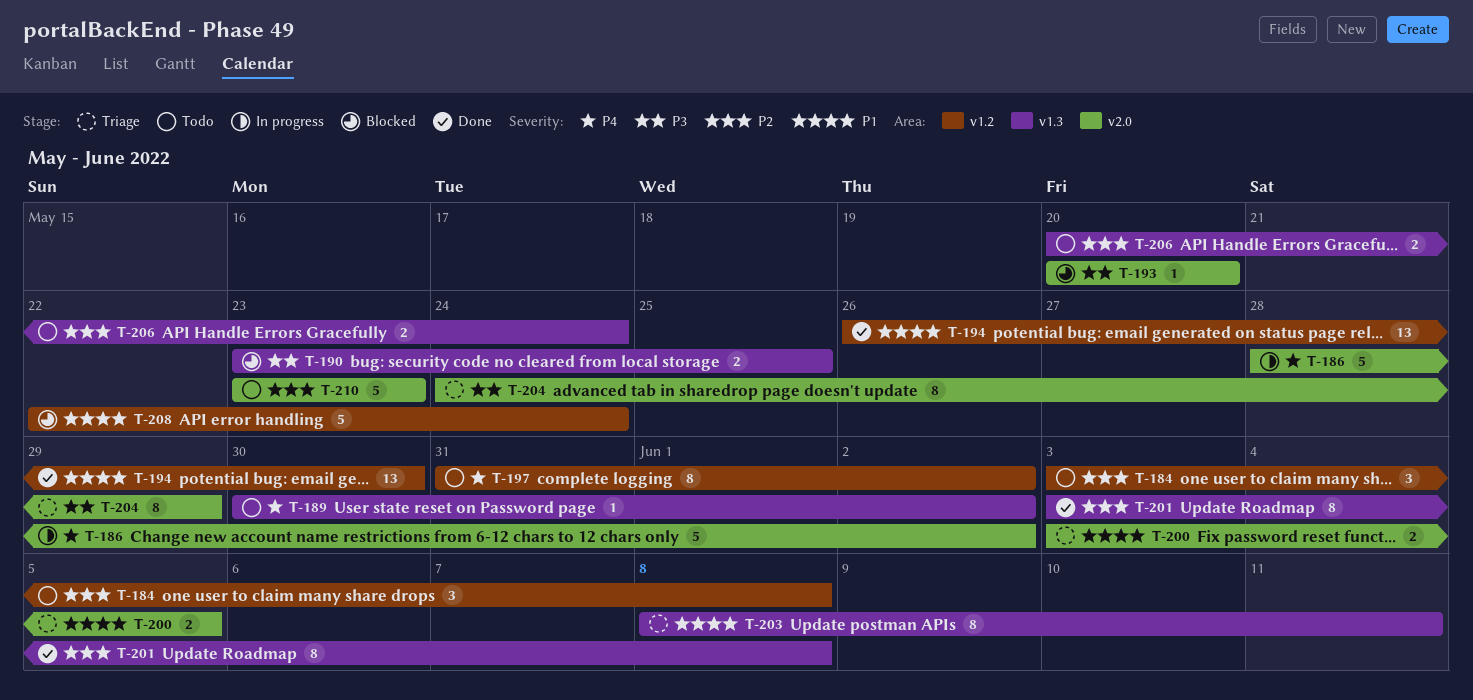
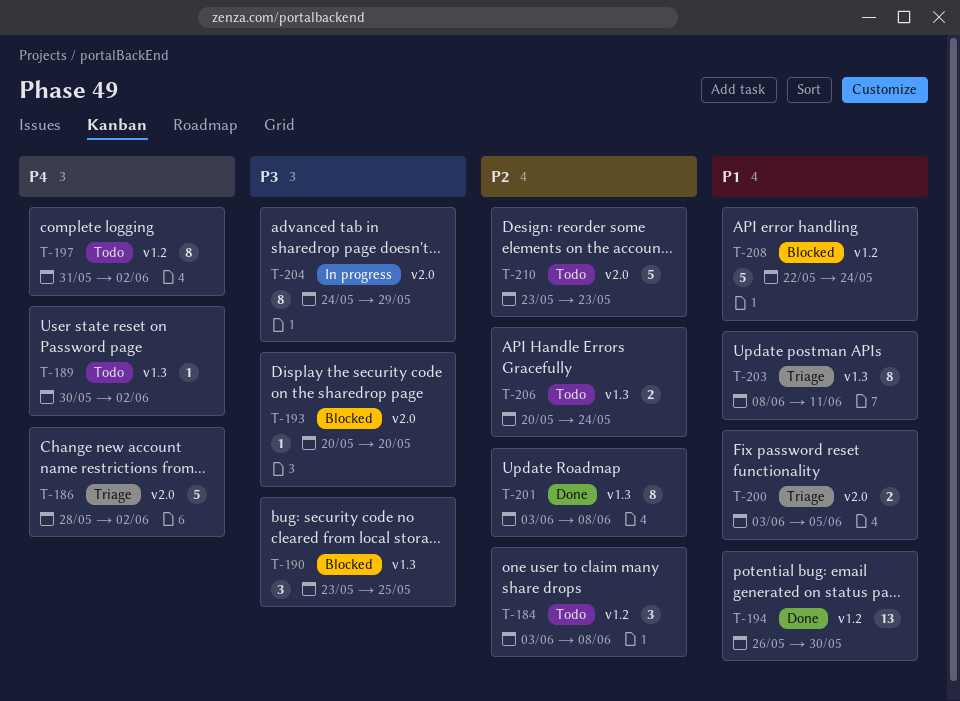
T-186, status: In progress -> Triage
T-190, estimate: 2 -> 3
T-204, status: Triage -> In progress

